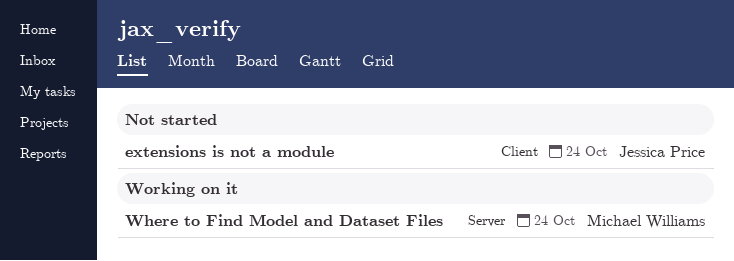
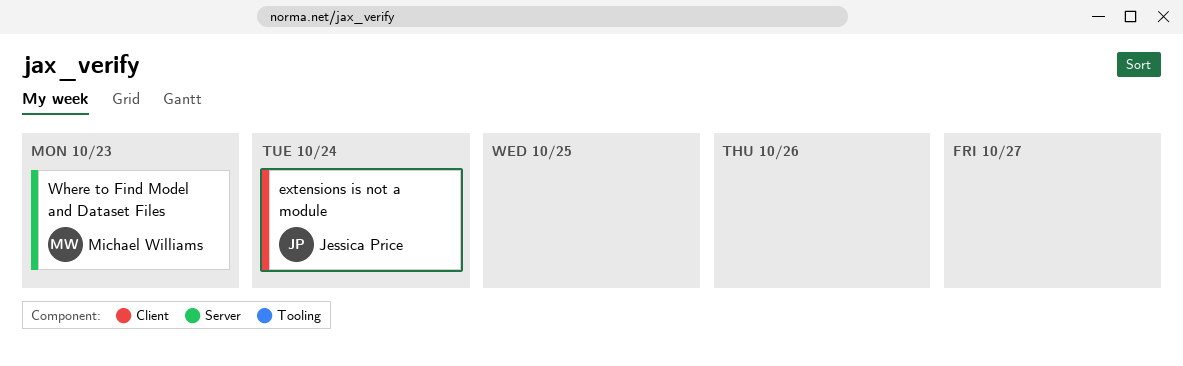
Where to Find Model and Dataset Files, due: Oct 24 -> Oct 23

